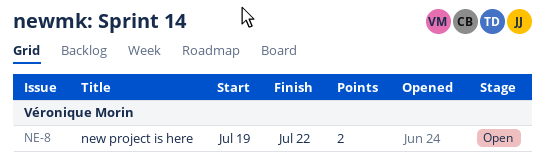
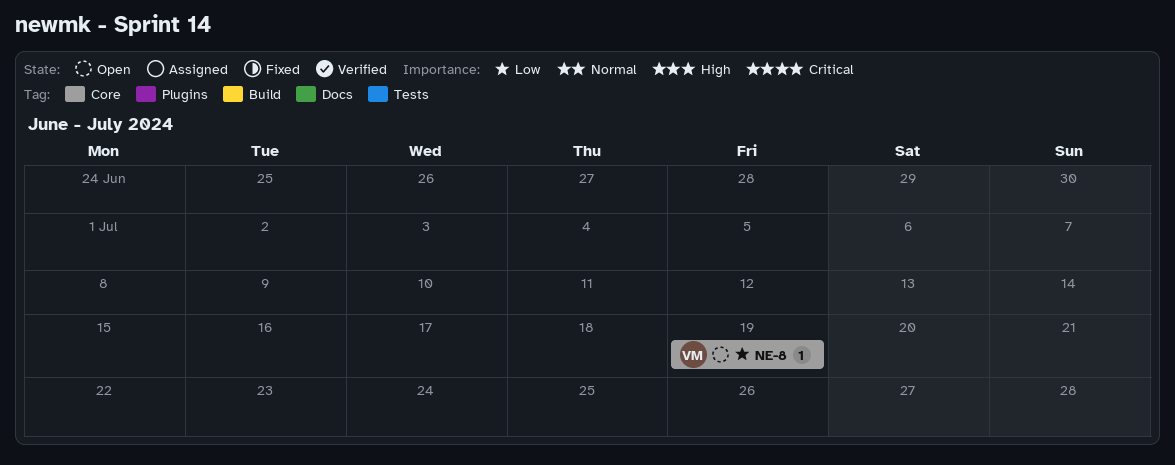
NE-8, estimate: 2 -> 1
NE-8, due: Jul 22 -> Jul 19

